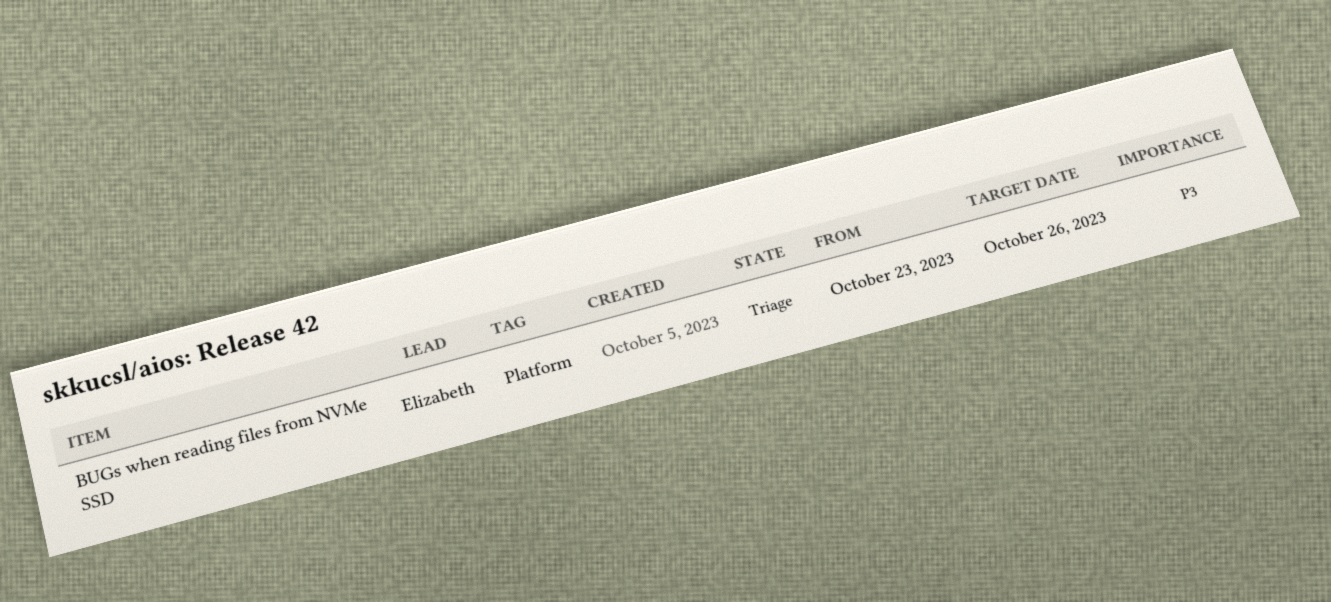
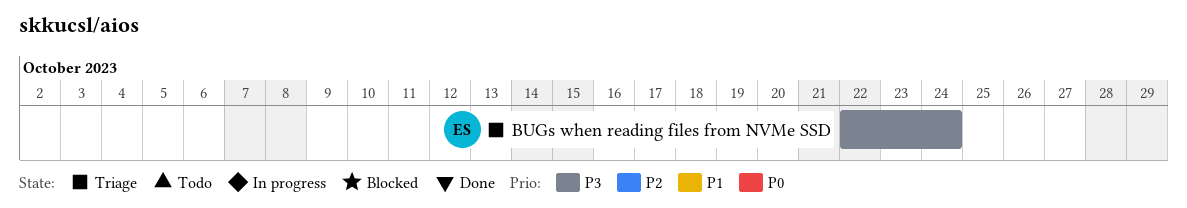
BUGs when reading files from NVMe SSD, start: Oct 23 -> Oct 22
BUGs when reading files from NVMe SSD, due: Oct 26 -> Oct 24

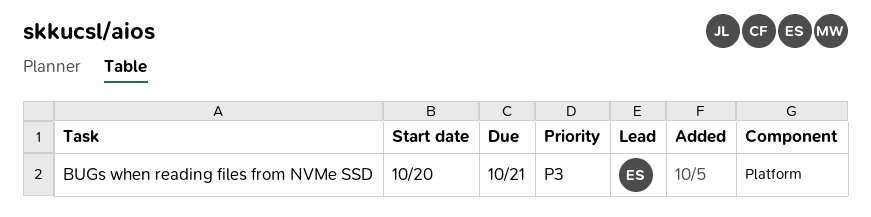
BUGs when reading files from NVMe SSD, start: Oct 22 -> Oct 20
BUGs when reading files from NVMe SSD, due: Oct 24 -> Oct 21

